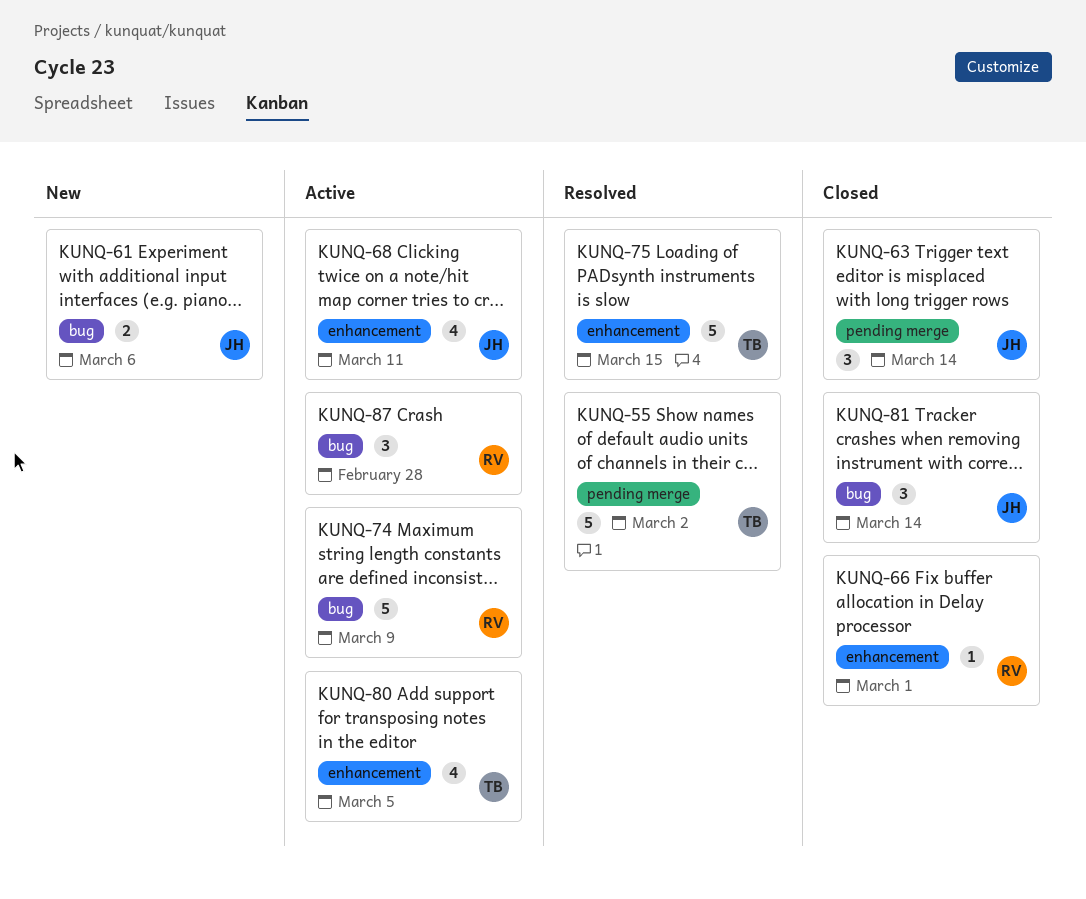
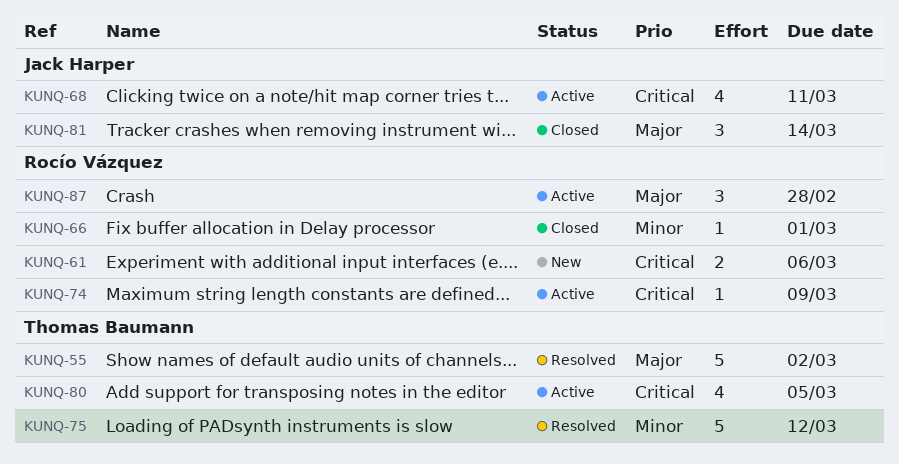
KUNQ-61, owner: Jack Harper -> Rocío Vázquez
KUNQ-63: present -> none
KUNQ-74, estimate: 5 -> 1
KUNQ-75, due: Mar 15 -> Mar 12

